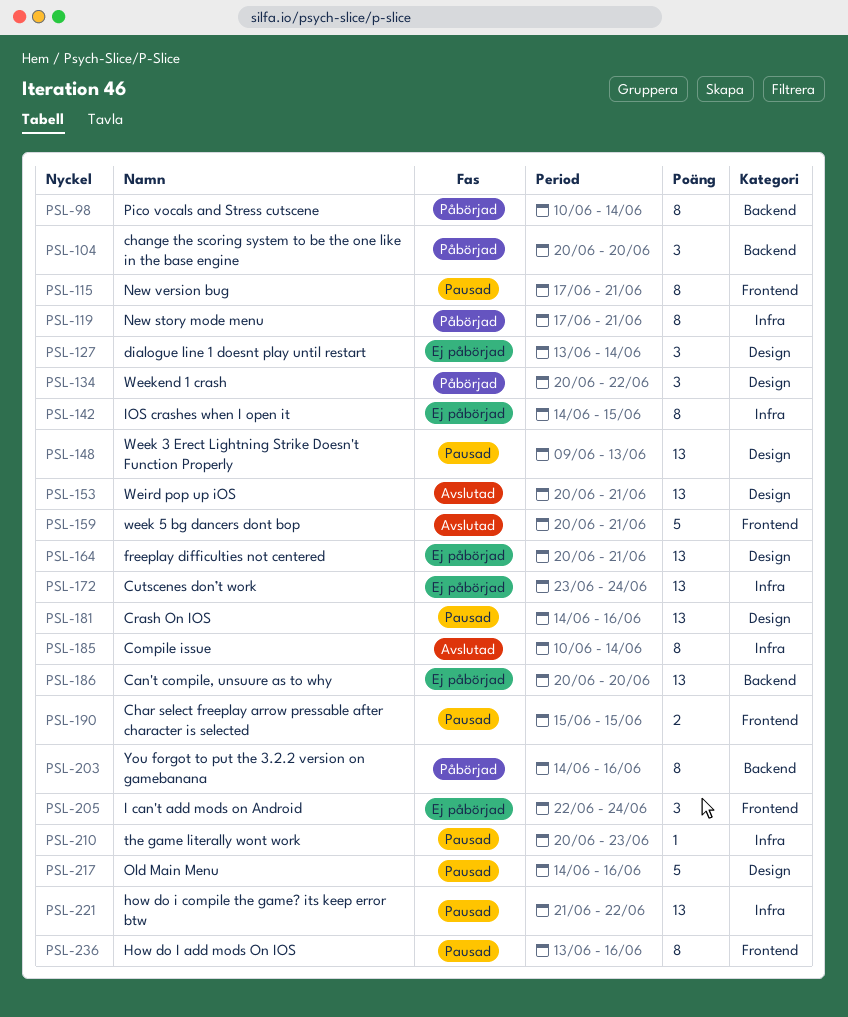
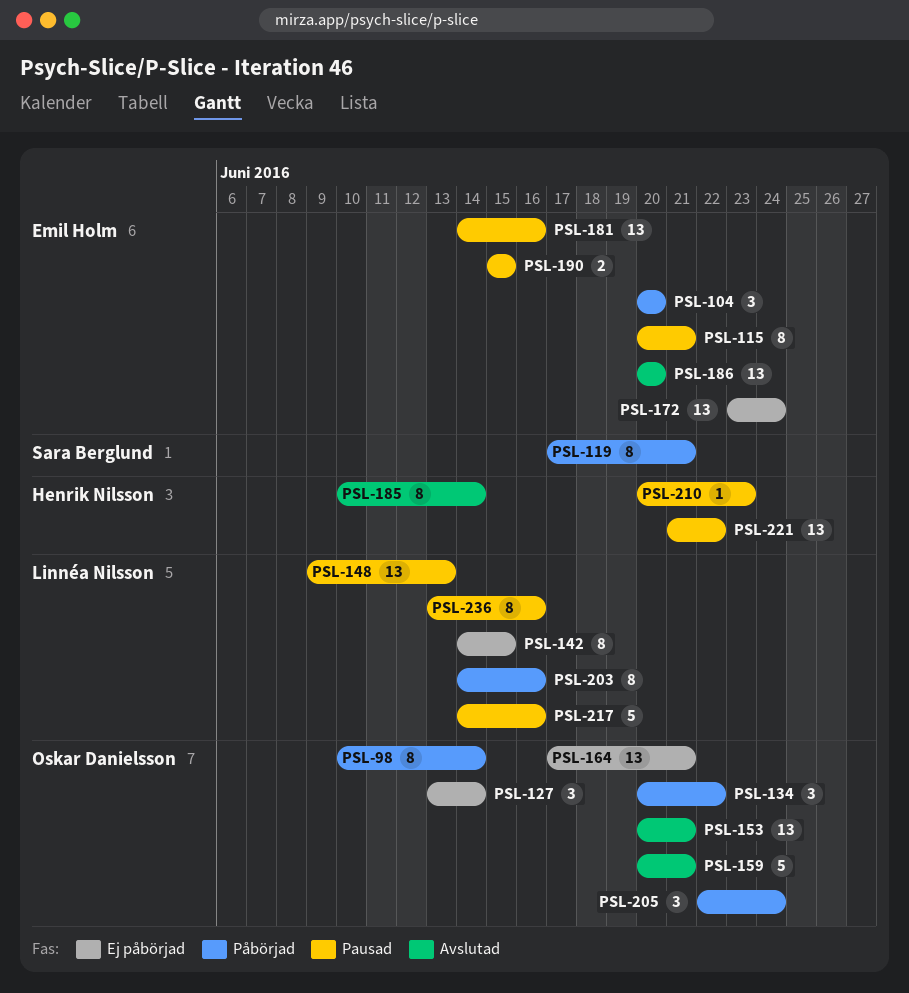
PSL-115, start: Jun 17 -> Jun 20
PSL-164, start: Jun 20 -> Jun 17
PSL-186, status: Ej påbörjad -> Avslutad
PSL-205, status: Ej påbörjad -> Påbörjad

